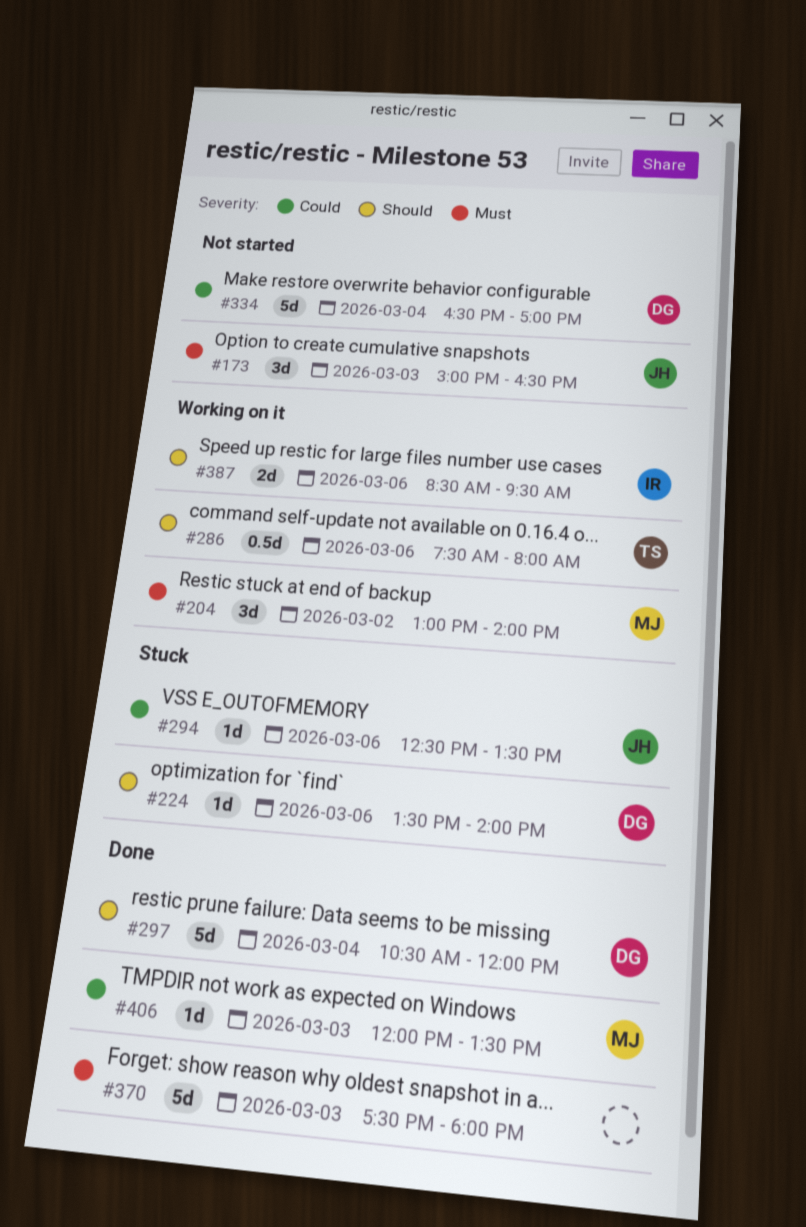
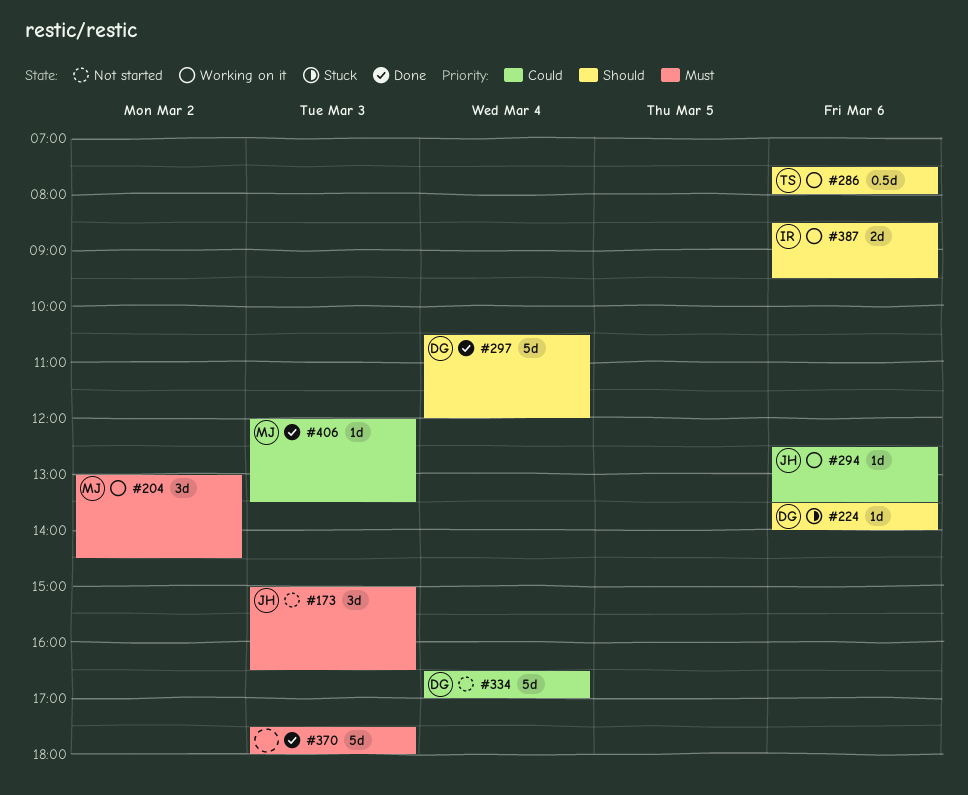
#204, ends: 14:00 -> 14:30
#294, status: Stuck -> Working on it

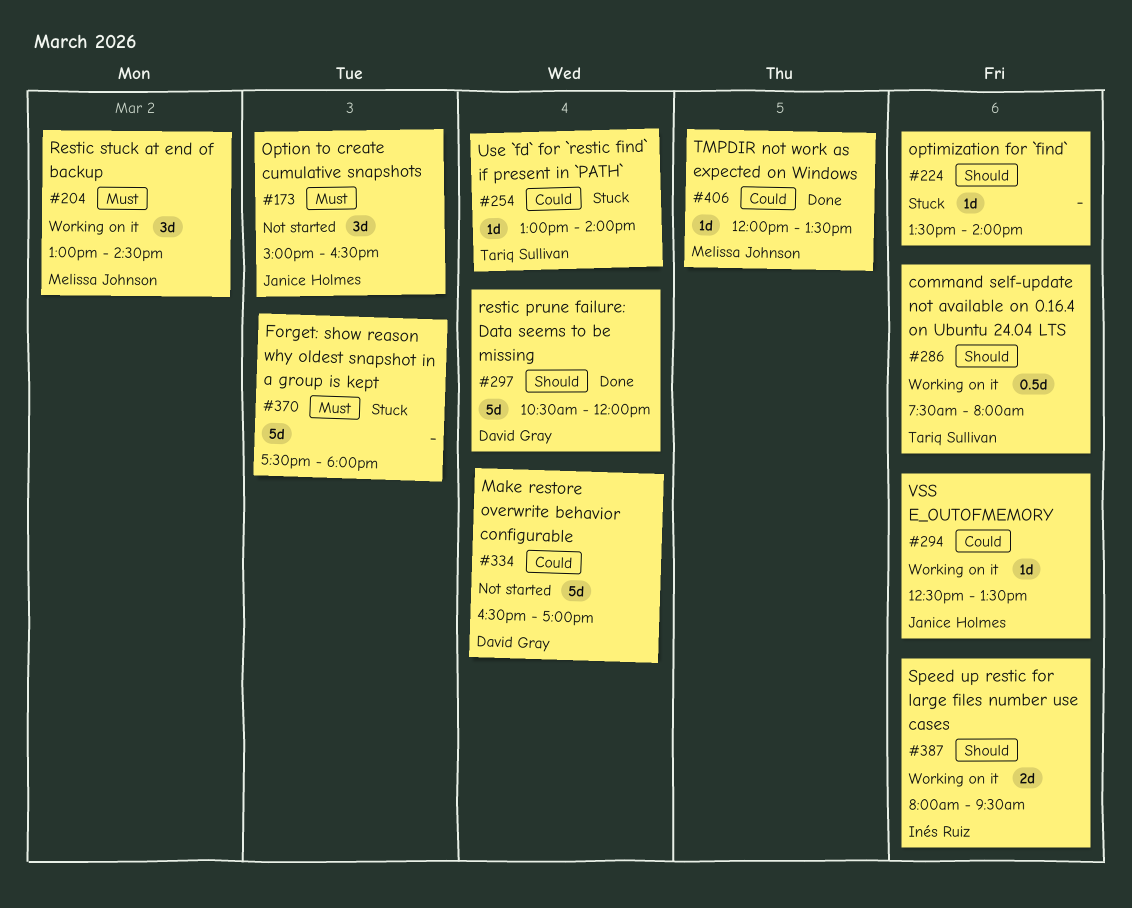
#224, owner: David Gray -> none
#254: none -> present
#370, status: Done -> Stuck
#387, begins: 08:30 -> 08:00
#406, day: Mar 3 -> Mar 5

